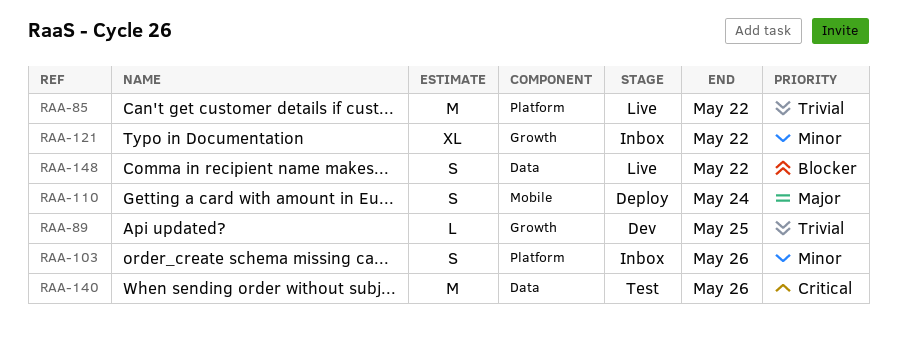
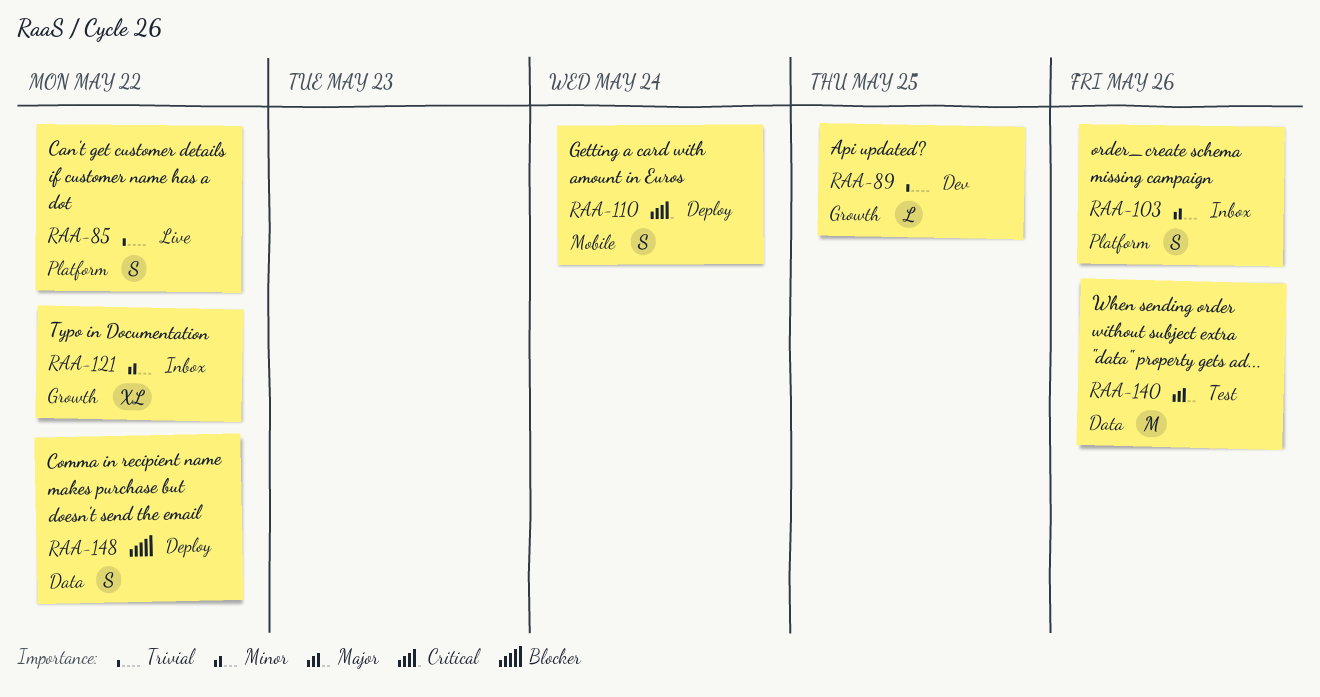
RAA-85, estimate: M -> S
RAA-110, priority: Major -> Critical
RAA-140, priority: Critical -> Major
RAA-148, status: Live -> Deploy

